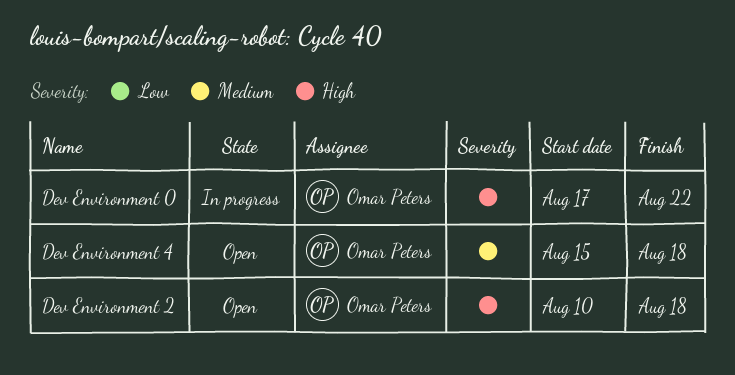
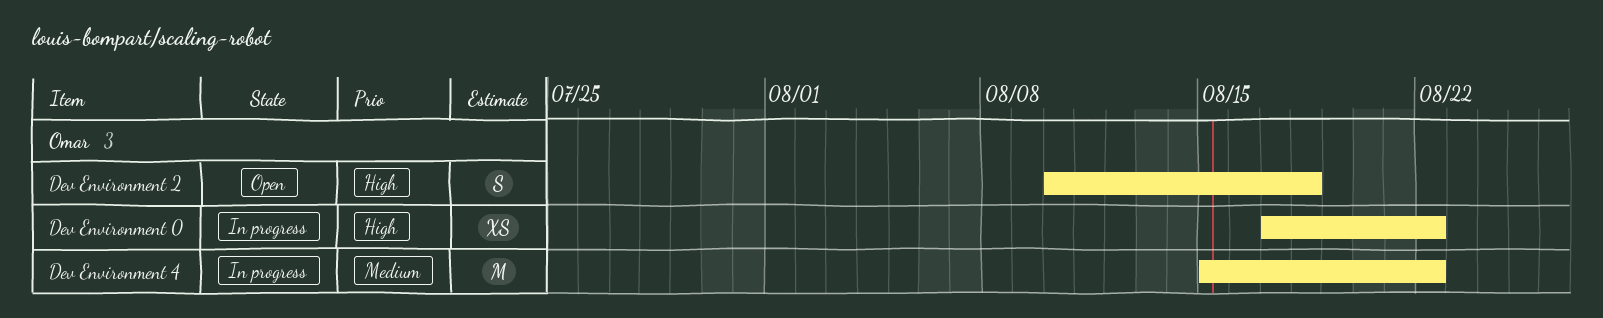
Dev Environment 4, status: Open -> In progress
Dev Environment 4, due: Aug 18 -> Aug 22

